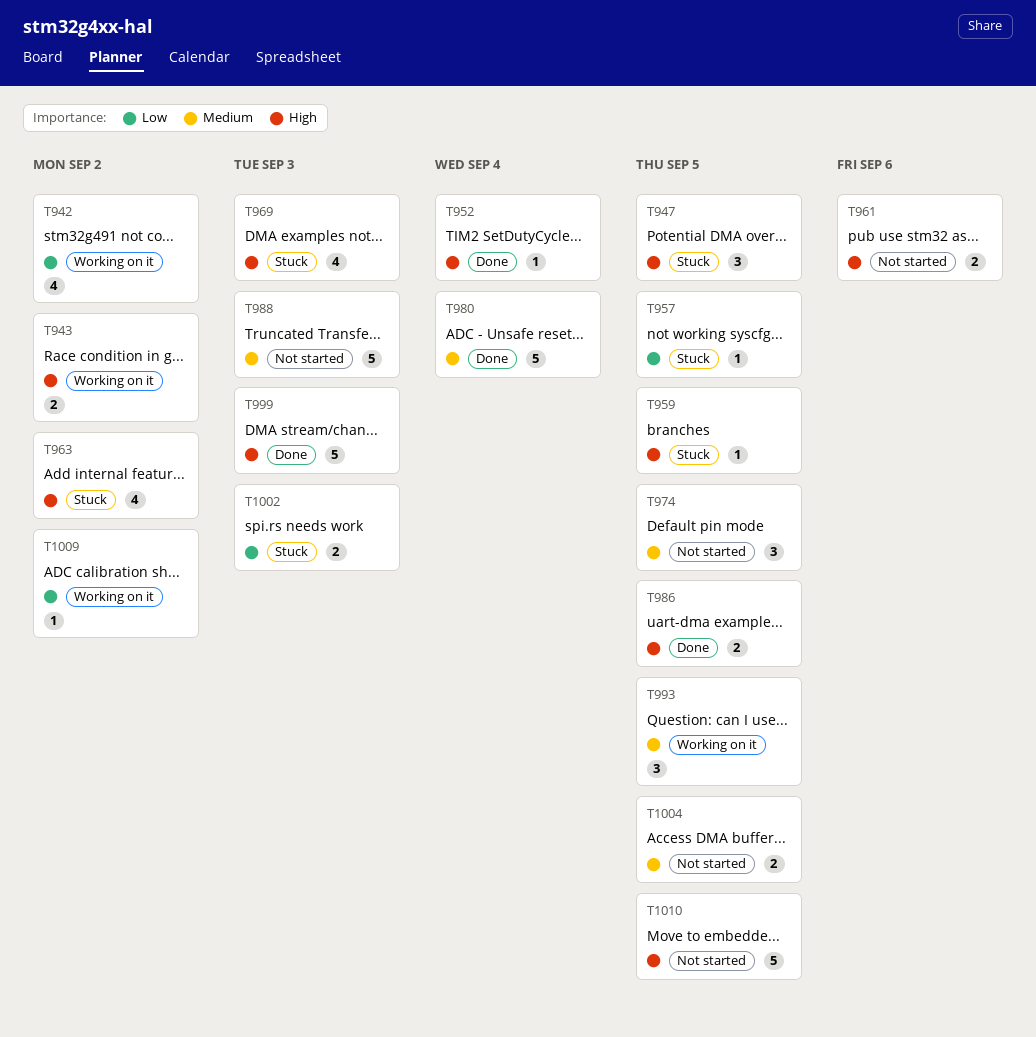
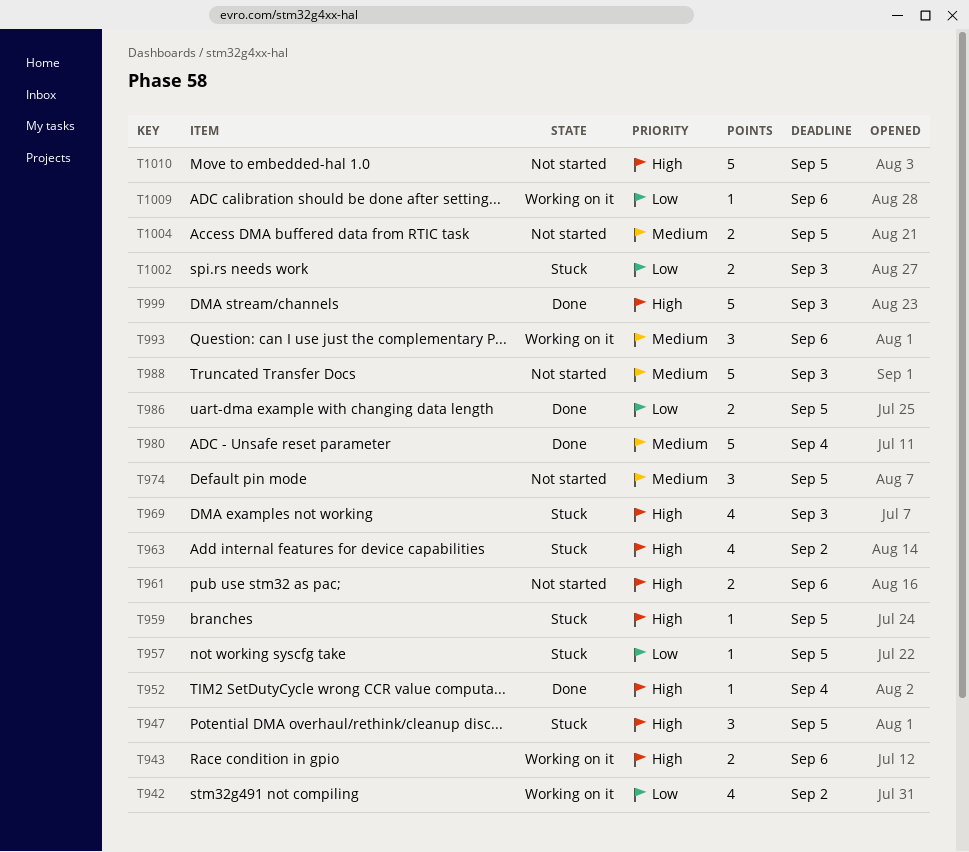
T943, due: Sep 2 -> Sep 6
T986, priority: High -> Low
T993, due: Sep 5 -> Sep 6
T1009, due: Sep 2 -> Sep 6

